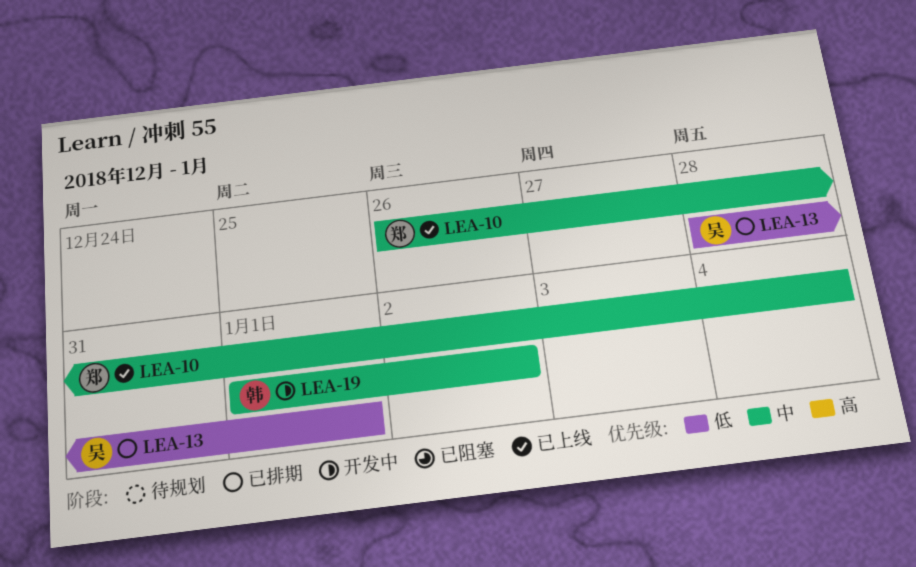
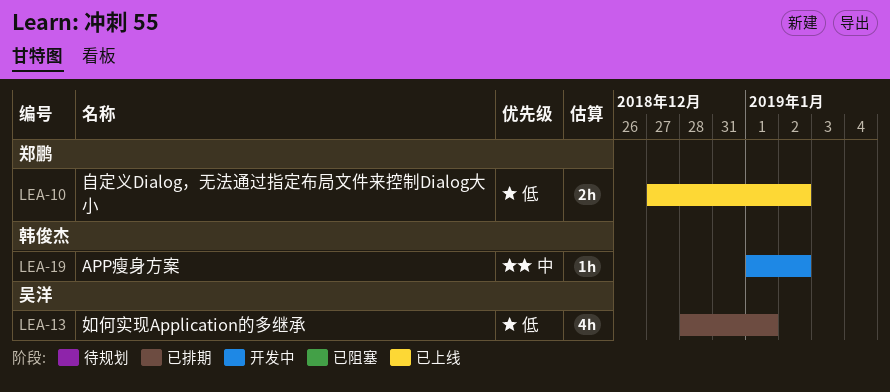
LEA-10, priority: 中 -> 低
LEA-10, start: Dec 26 -> Dec 27
LEA-10, due: Jan 4 -> Jan 2

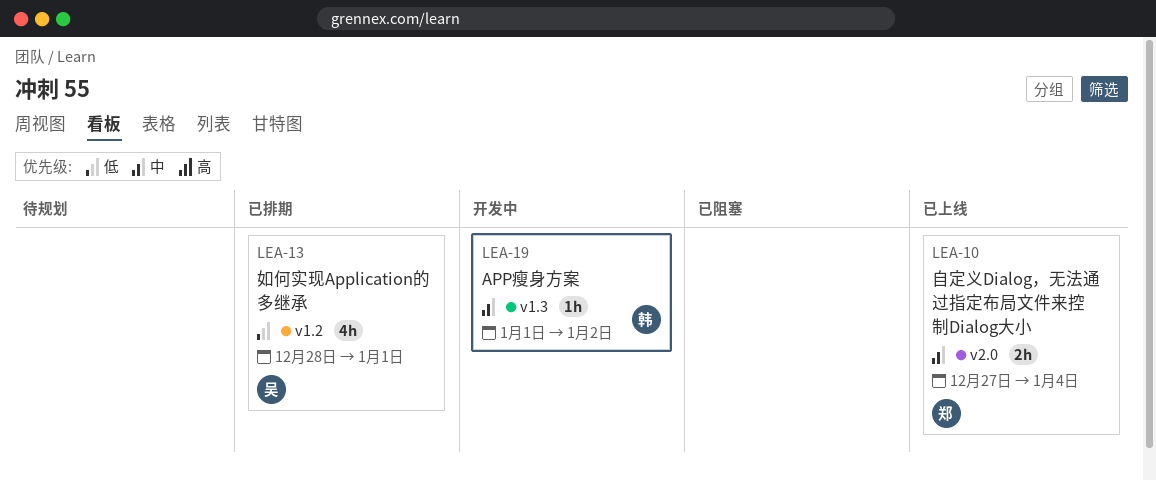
LEA-10, priority: 低 -> 中
LEA-10, due: Jan 2 -> Jan 4

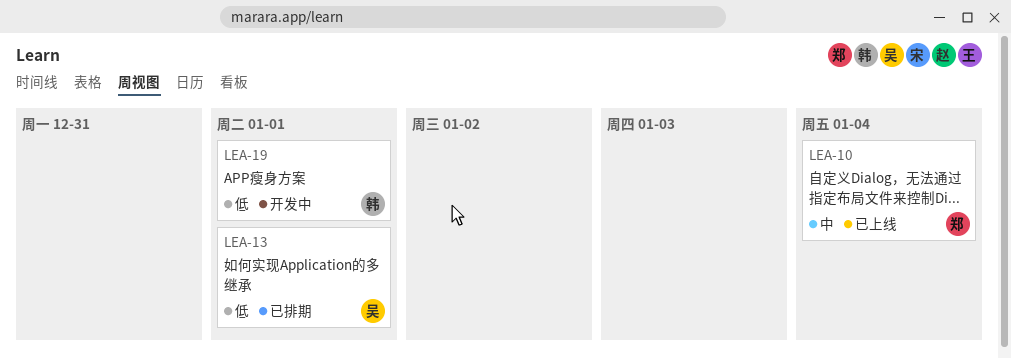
LEA-19, priority: 中 -> 低
LEA-19, due: Jan 2 -> Jan 1

